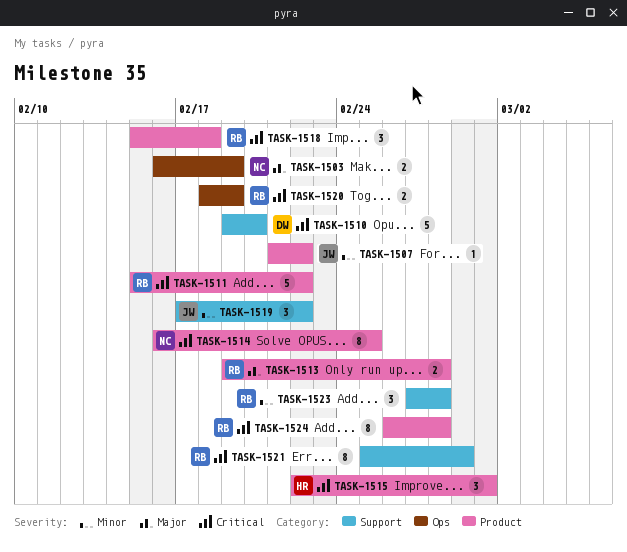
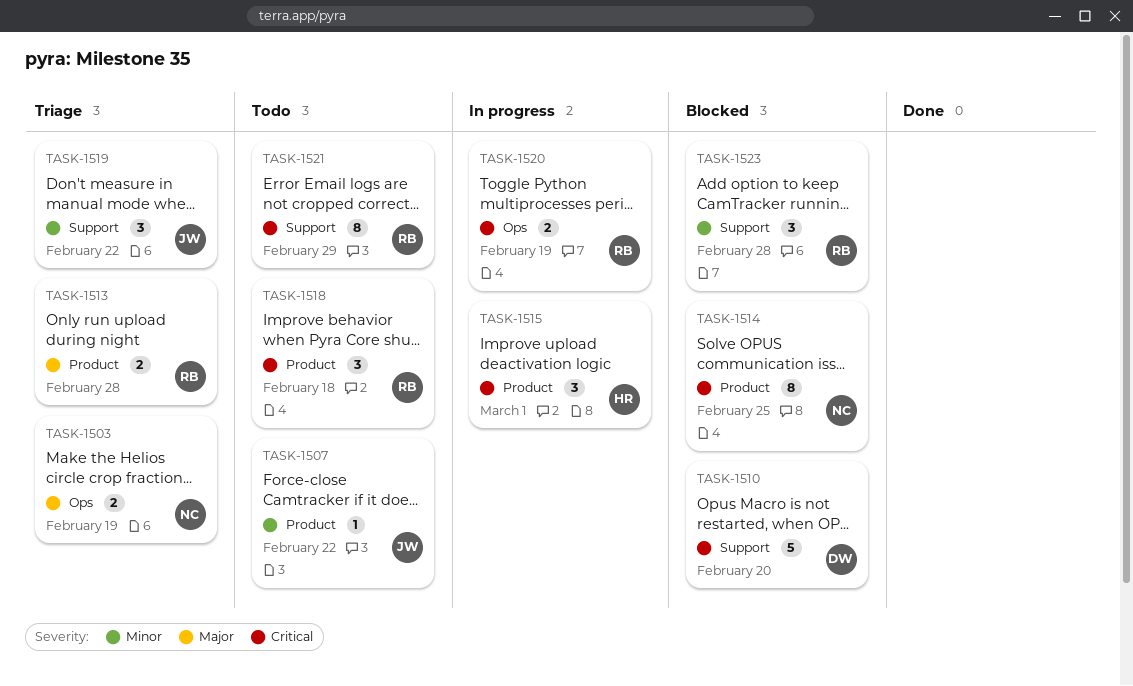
TASK-1511: present -> none
TASK-1524: present -> none

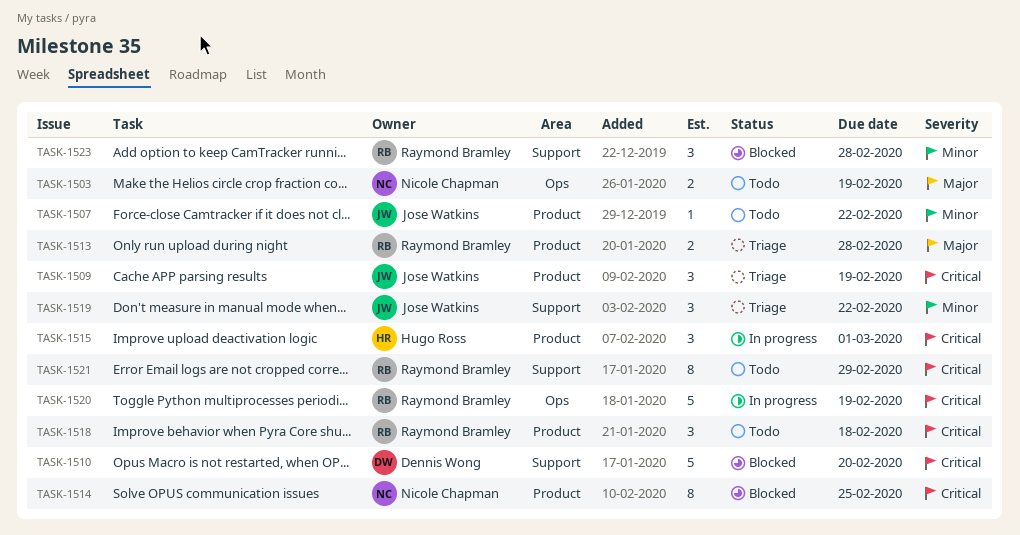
TASK-1503, status: Triage -> Todo
TASK-1509: none -> present
TASK-1520, estimate: 2 -> 5

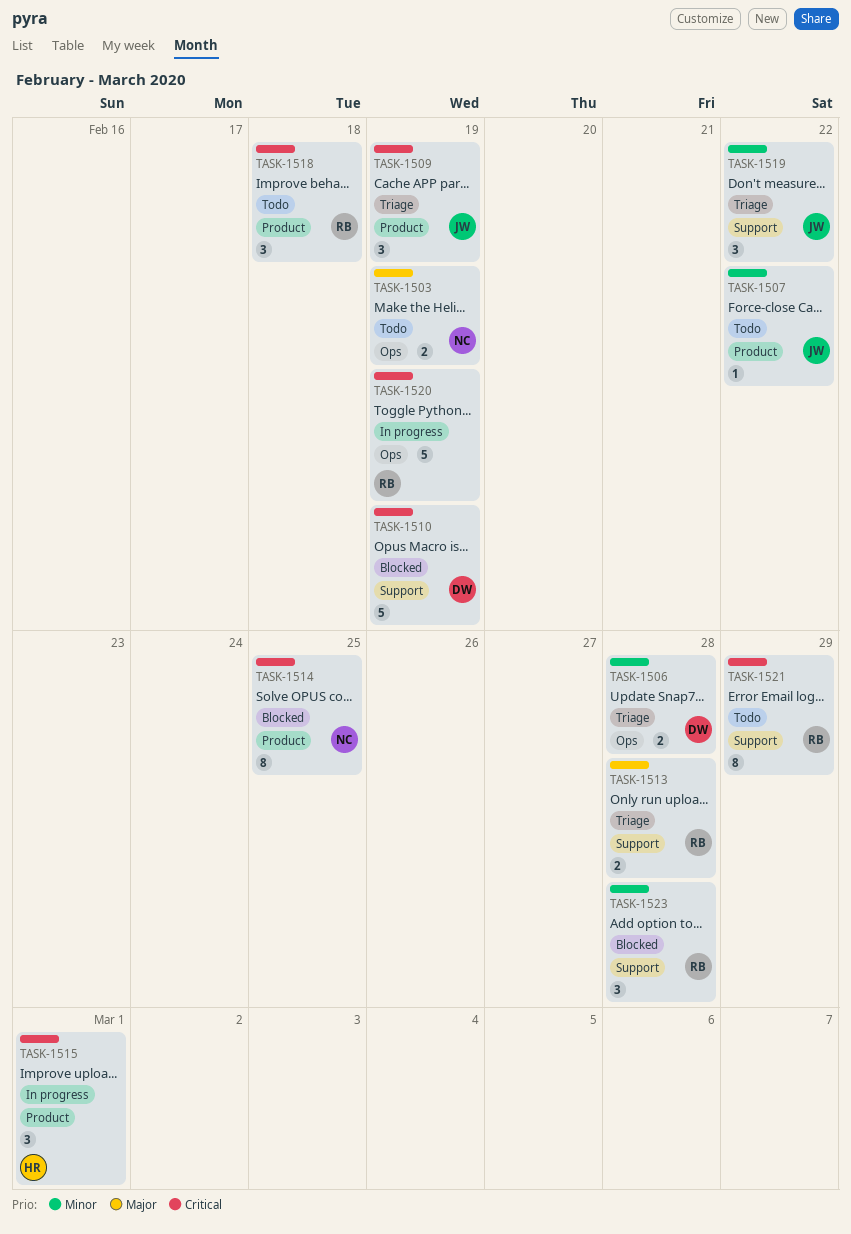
TASK-1506: none -> present
TASK-1510, due: Feb 20 -> Feb 19
TASK-1513, label: Product -> Support

